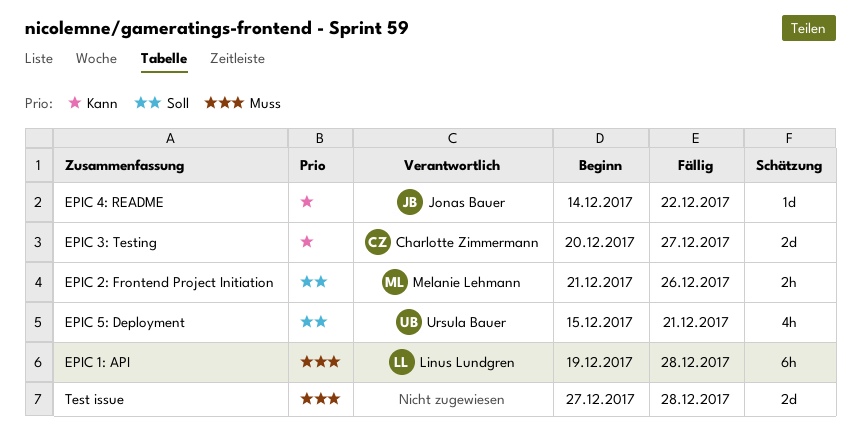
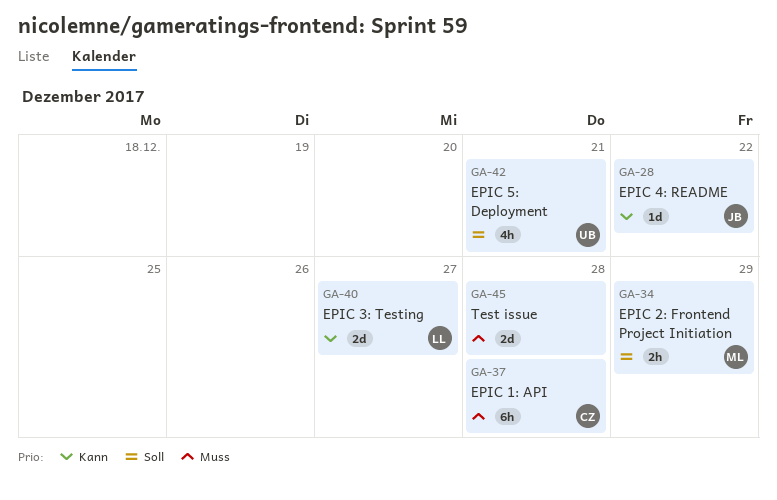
EPIC 1: API, owner: Linus Lundgren -> Charlotte Zimmermann
EPIC 2: Frontend Project Initiation, due: Dec 26 -> Dec 29
EPIC 3: Testing, owner: Charlotte Zimmermann -> Linus Lundgren

